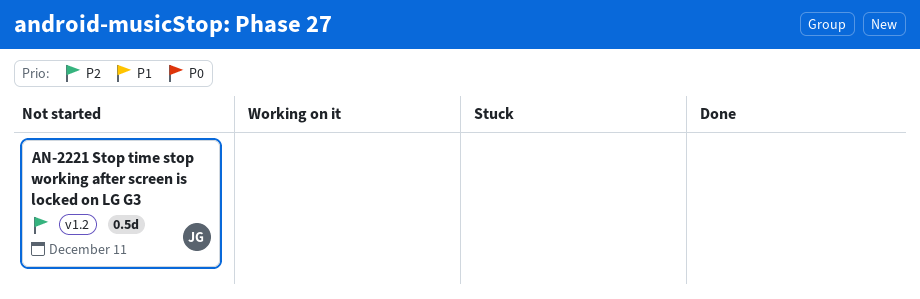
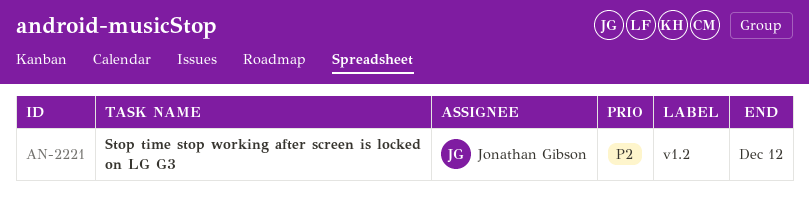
AN-2221, due: Dec 11 -> Dec 12

